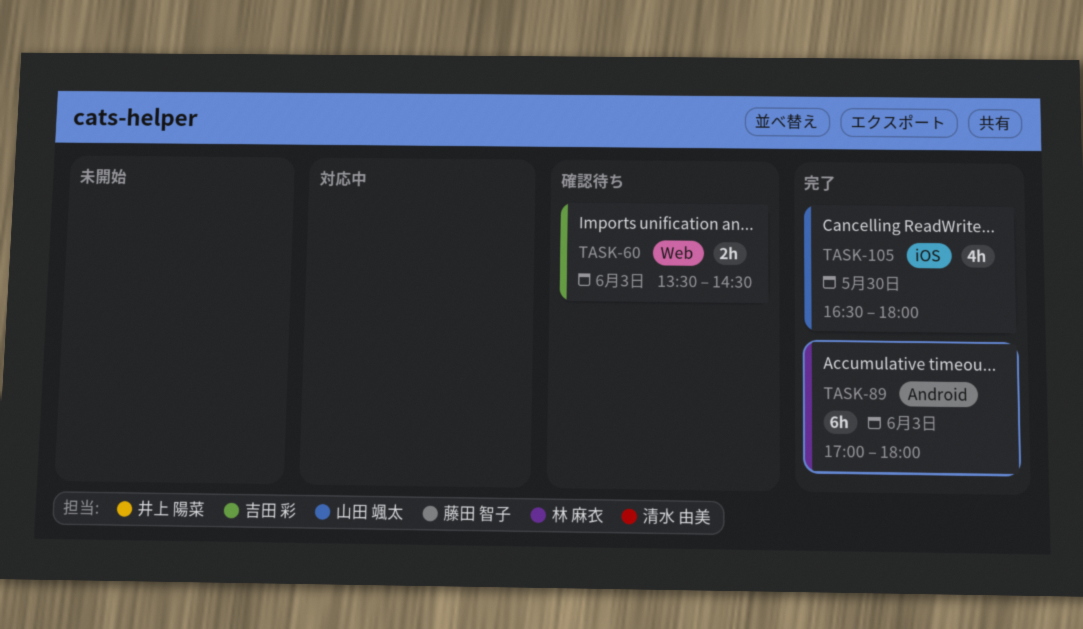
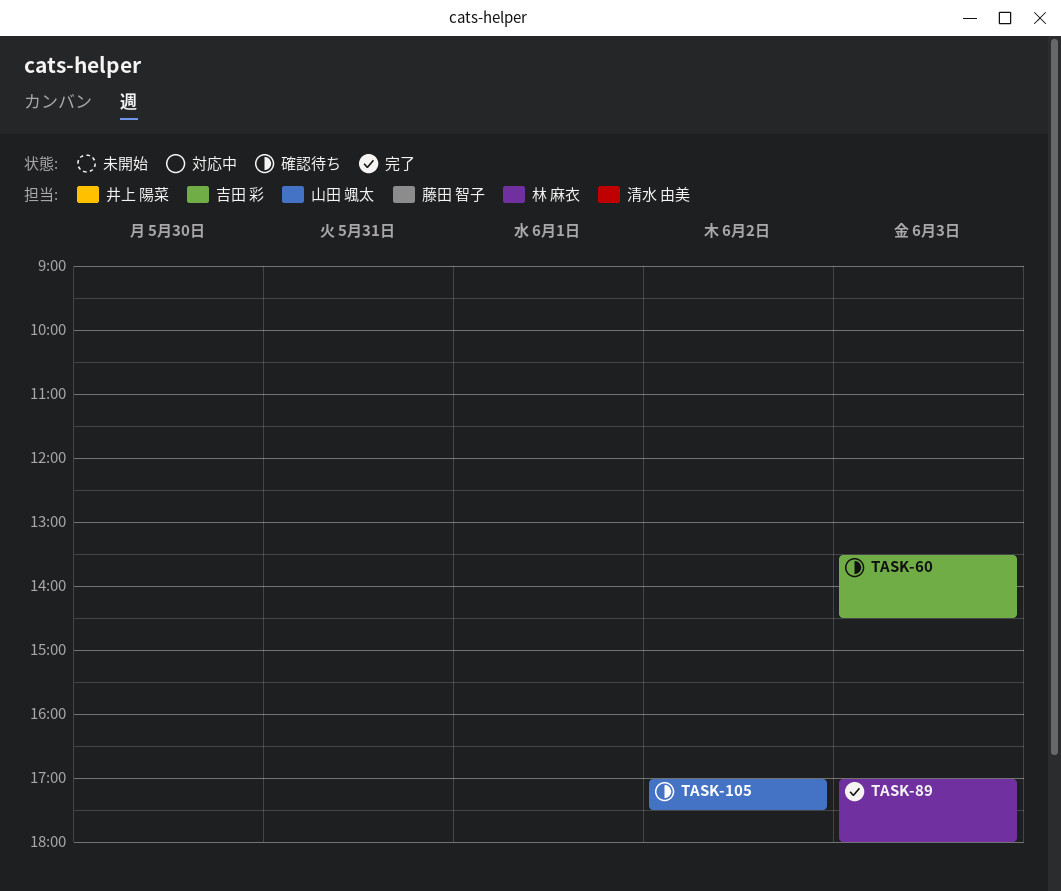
TASK-105, status: 完了 -> 確認待ち
TASK-105, day: May 30 -> Jun 2
TASK-105, begins: 16:30 -> 17:00
TASK-105, ends: 18:00 -> 17:30

